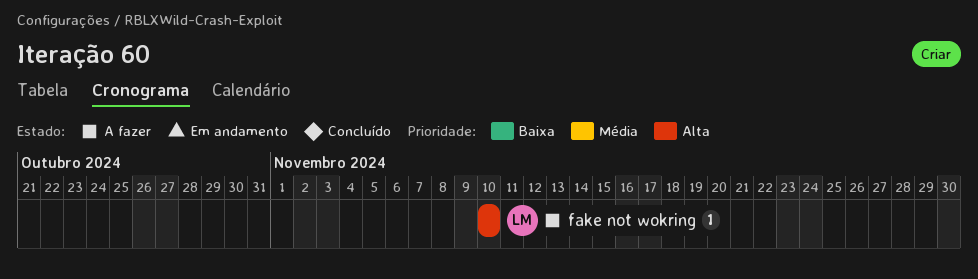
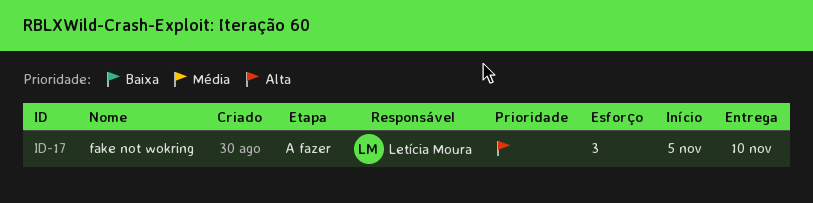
fake not wokring, estimate: 1 -> 3
fake not wokring, start: Nov 10 -> Nov 5

